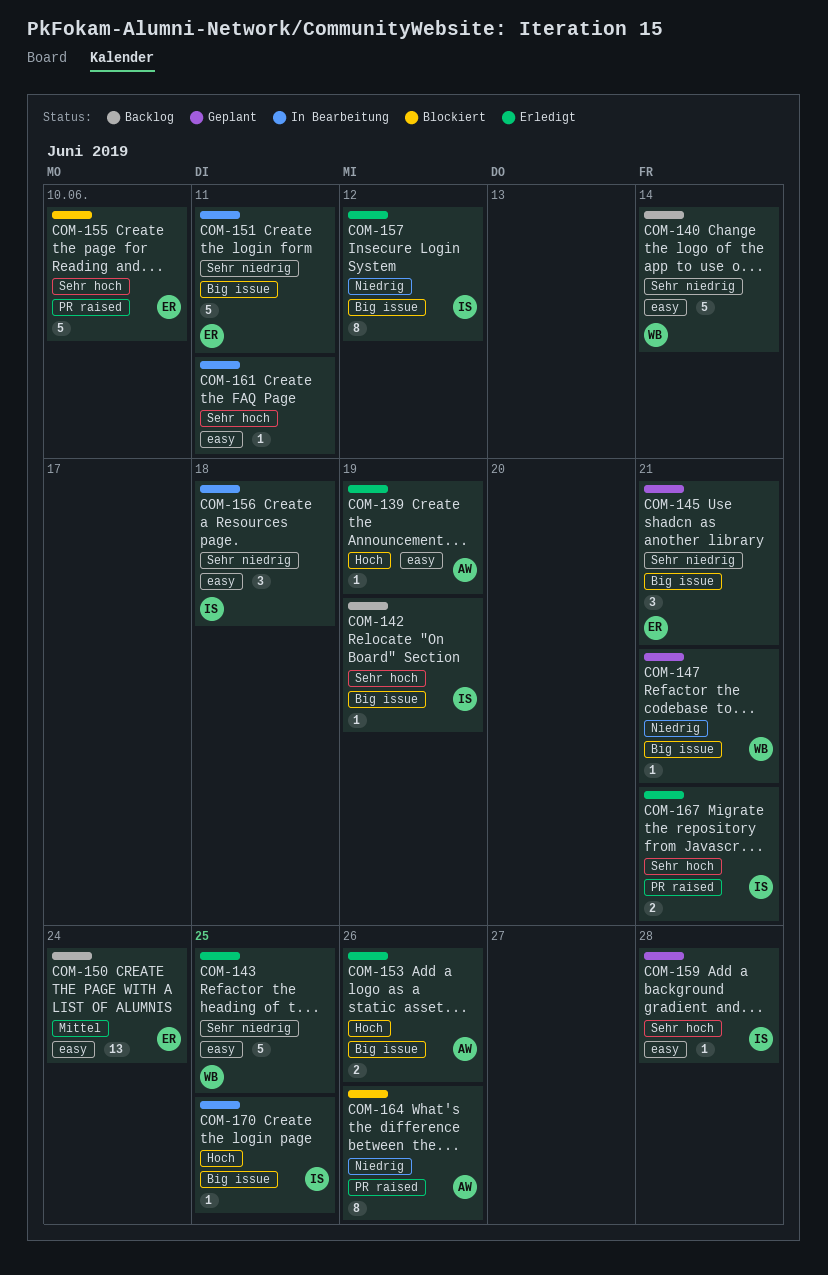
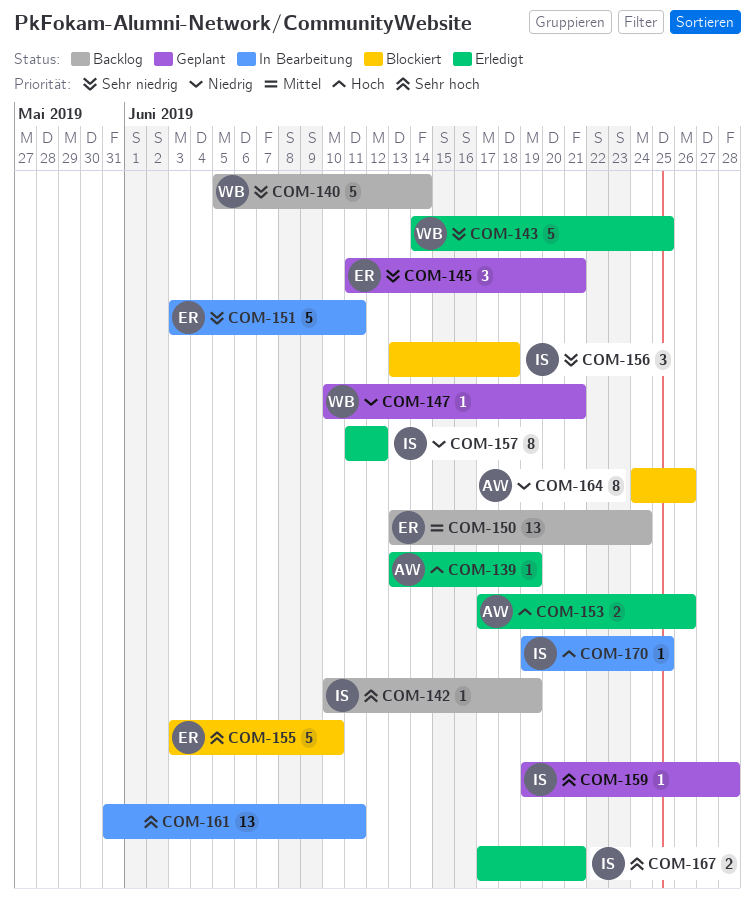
COM-156, status: In Bearbeitung -> Blockiert
COM-161, estimate: 1 -> 13

